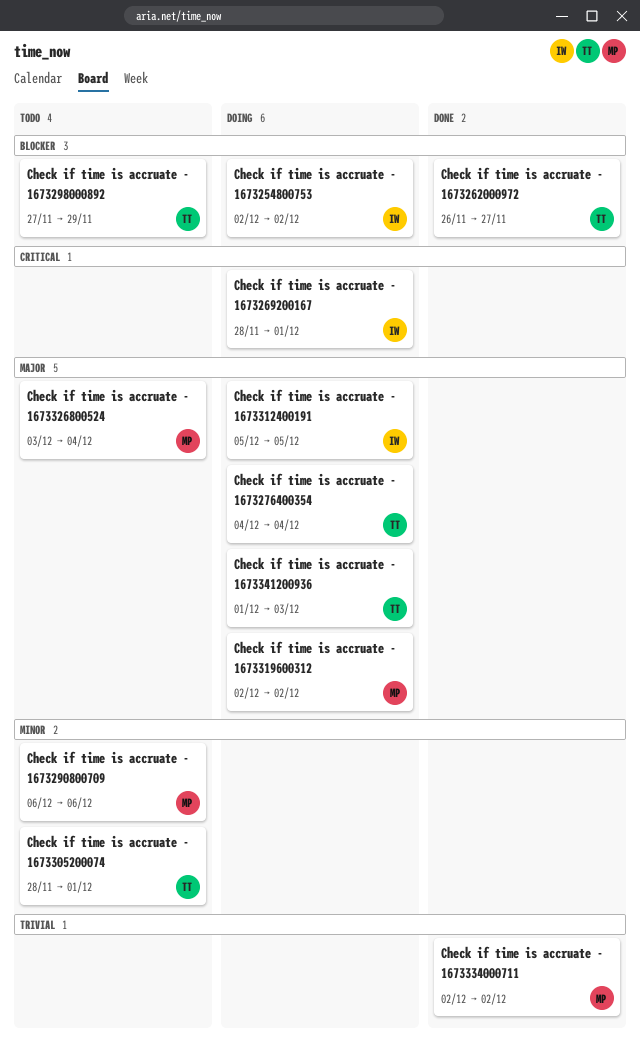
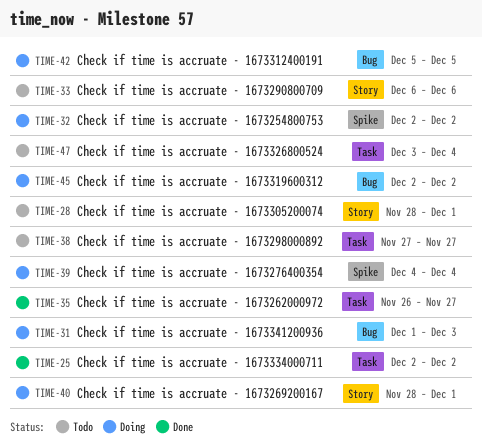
Check if time is accruate - 1673298000892, due: Nov 29 -> Nov 27

